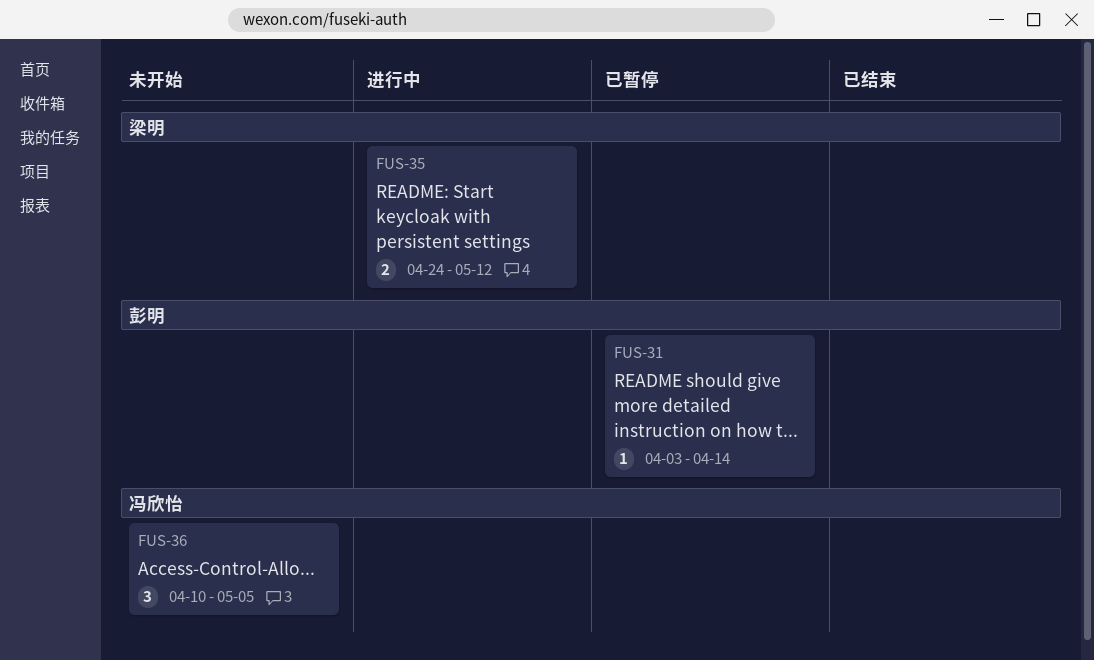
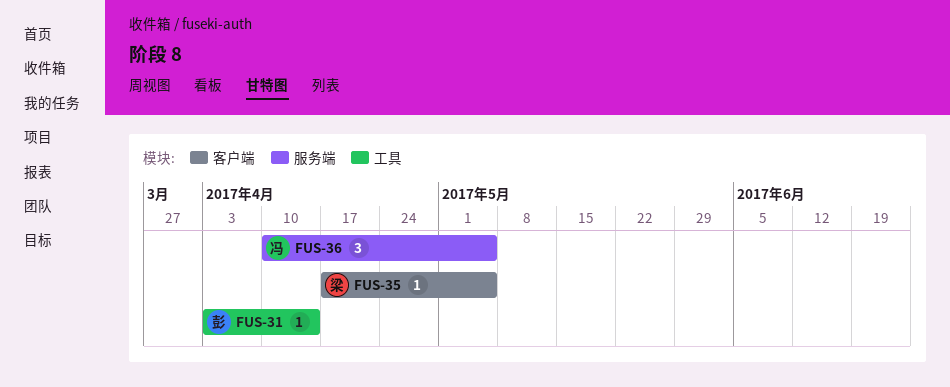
FUS-35, estimate: 2 -> 1
FUS-35, start: Apr 24 -> Apr 17
FUS-35, due: May 12 -> May 5

